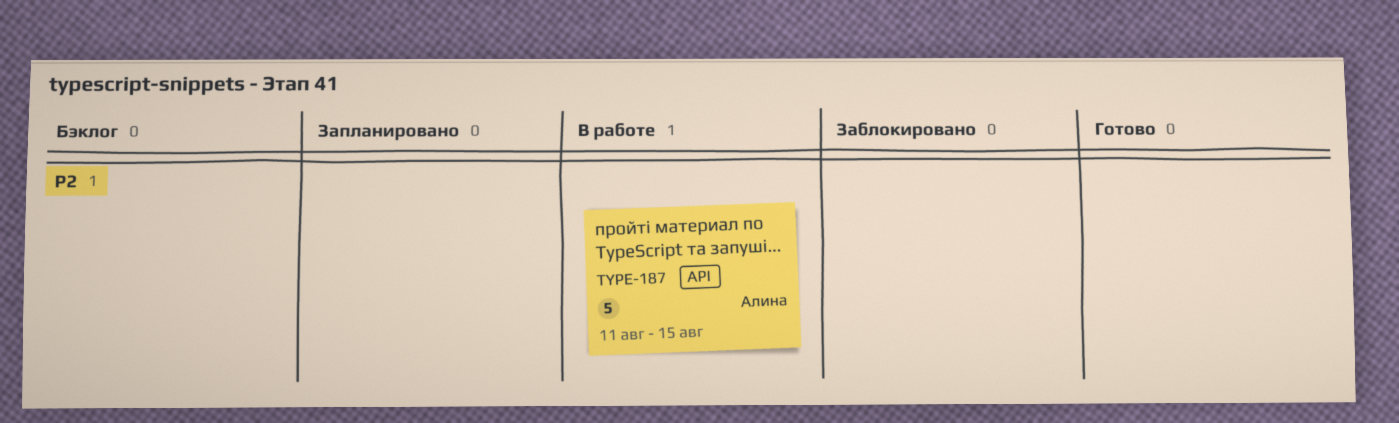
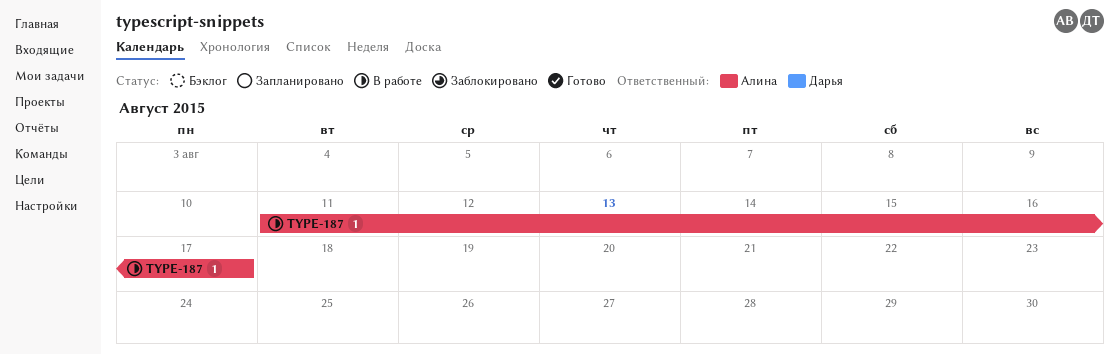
TYPE-187, estimate: 5 -> 1
TYPE-187, due: Aug 15 -> Aug 17

